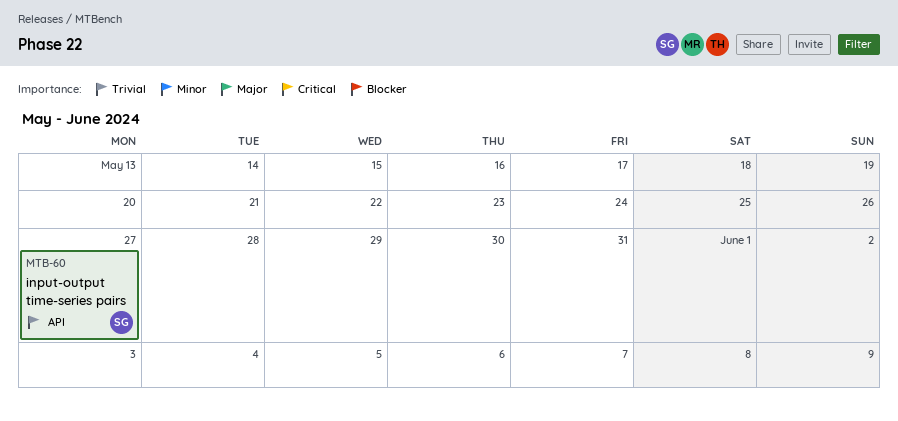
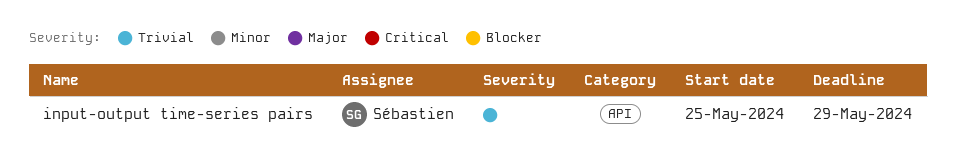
input-output time-series pairs, due: May 27 -> May 29

